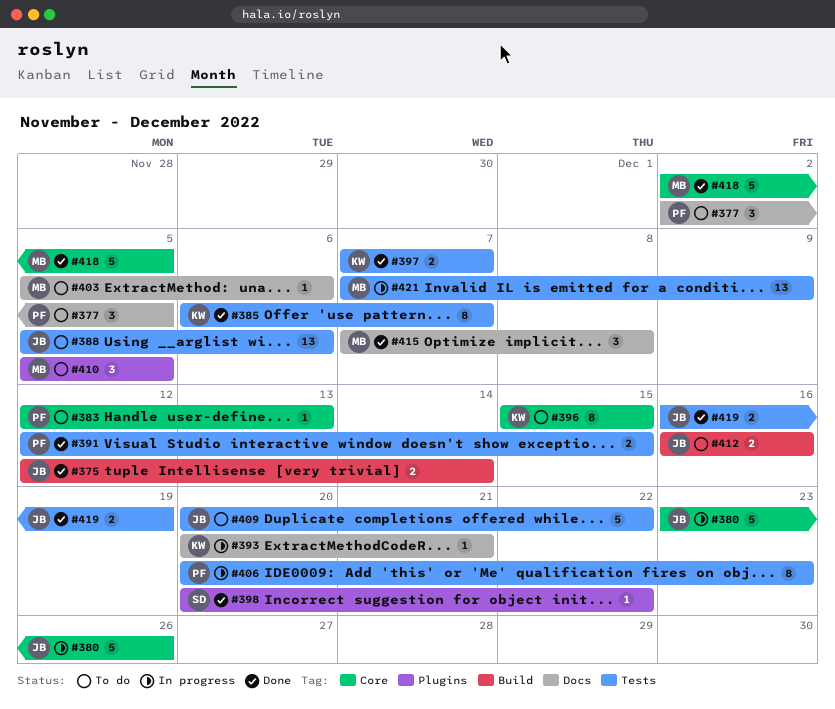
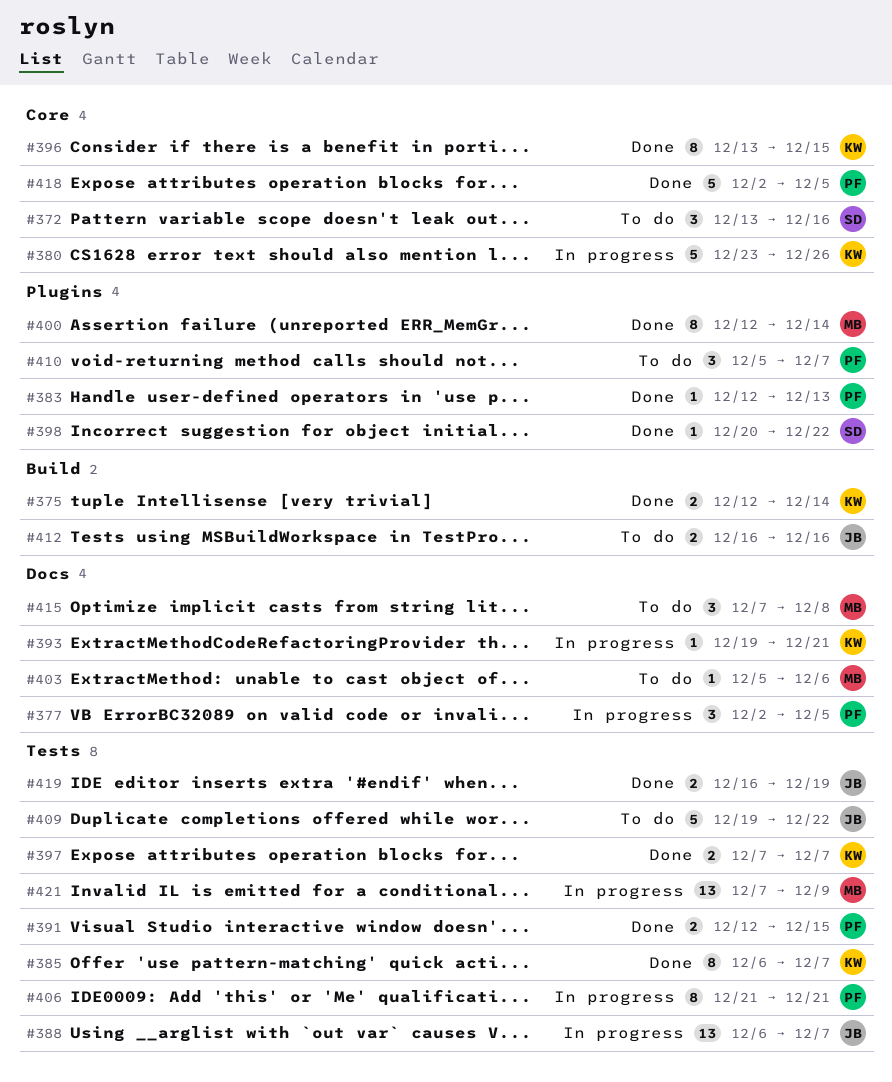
#372: none -> present
#375, owner: JB -> KW
#377, status: To do -> In progress
#380, owner: JB -> KW
#383, status: To do -> Done
#383, label: Core -> Plugins
#388, status: To do -> In progress
#388, start: Dec 5 -> Dec 6
#388, due: Dec 6 -> Dec 7
#393, start: Dec 20 -> Dec 19
#396, status: To do -> Done
#396, start: Dec 15 -> Dec 13
#400: none -> present
#406, start: Dec 20 -> Dec 21
#406, due: Dec 23 -> Dec 21
#409, start: Dec 20 -> Dec 19
#410, owner: MB -> PF
#410, due: Dec 5 -> Dec 7
#415, status: Done -> To do
#418, owner: MB -> PF

